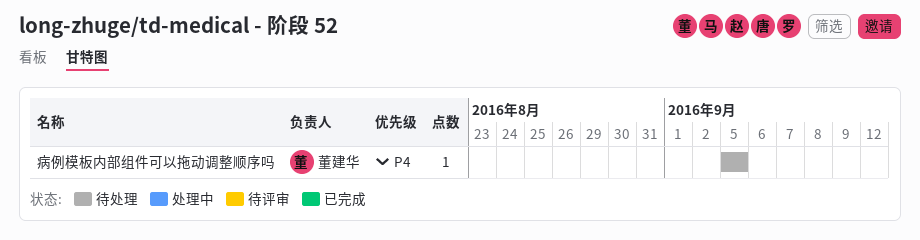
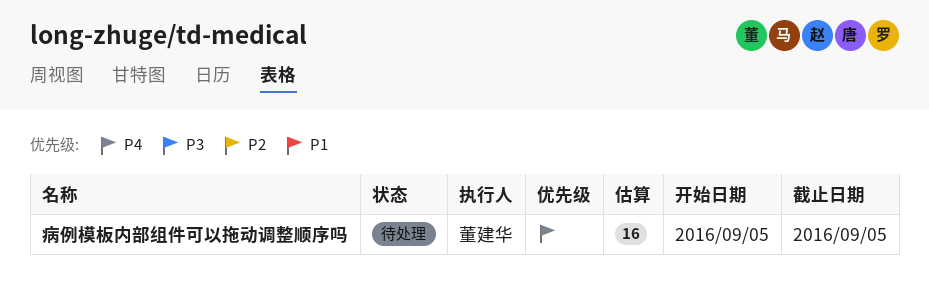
病例模板内部组件可以拖动调整顺序吗, estimate: 1 -> 16

